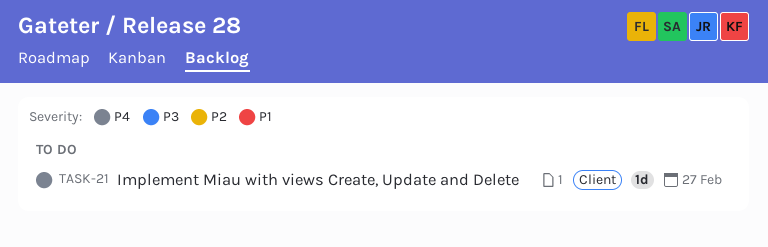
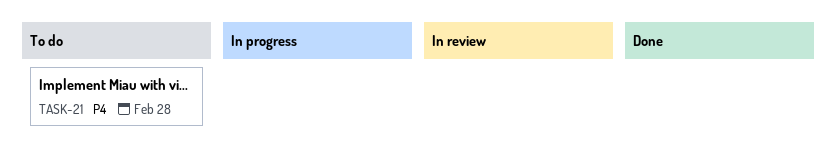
TASK-21, due: Feb 27 -> Feb 28

